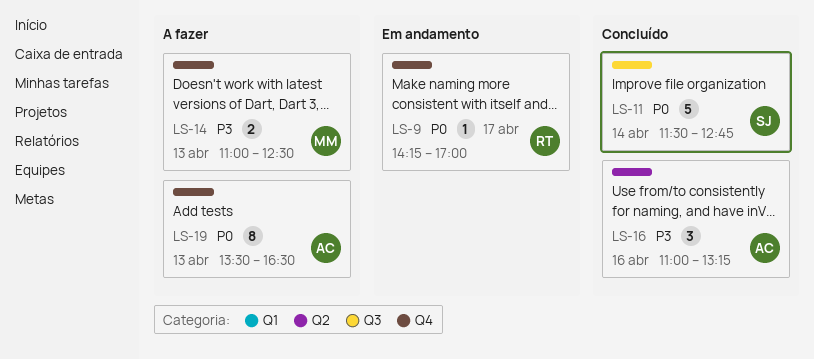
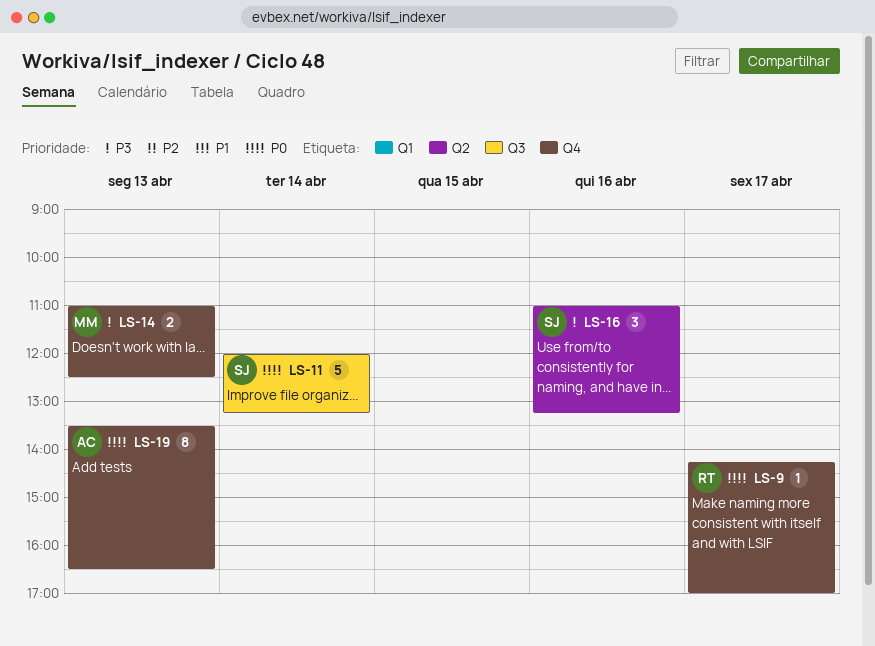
LS-11, begins: 11:30 -> 12:00
LS-11, ends: 12:45 -> 13:15
LS-16, owner: AC -> SJ

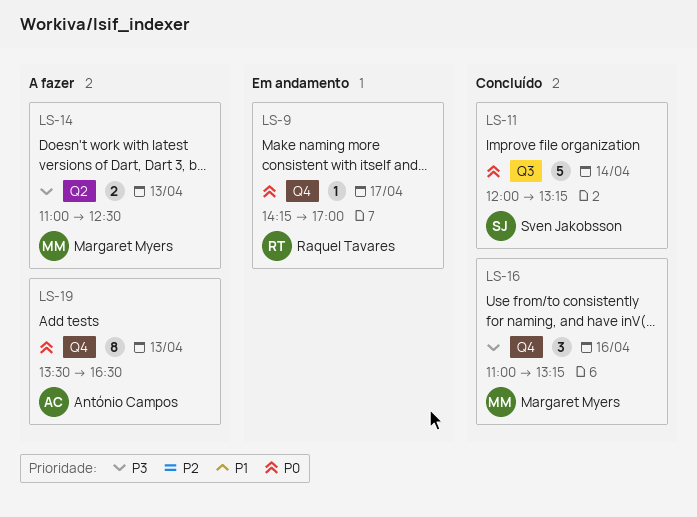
LS-14, label: Q4 -> Q2
LS-16, owner: Sven Jakobsson -> Margaret Myers
LS-16, label: Q2 -> Q4

